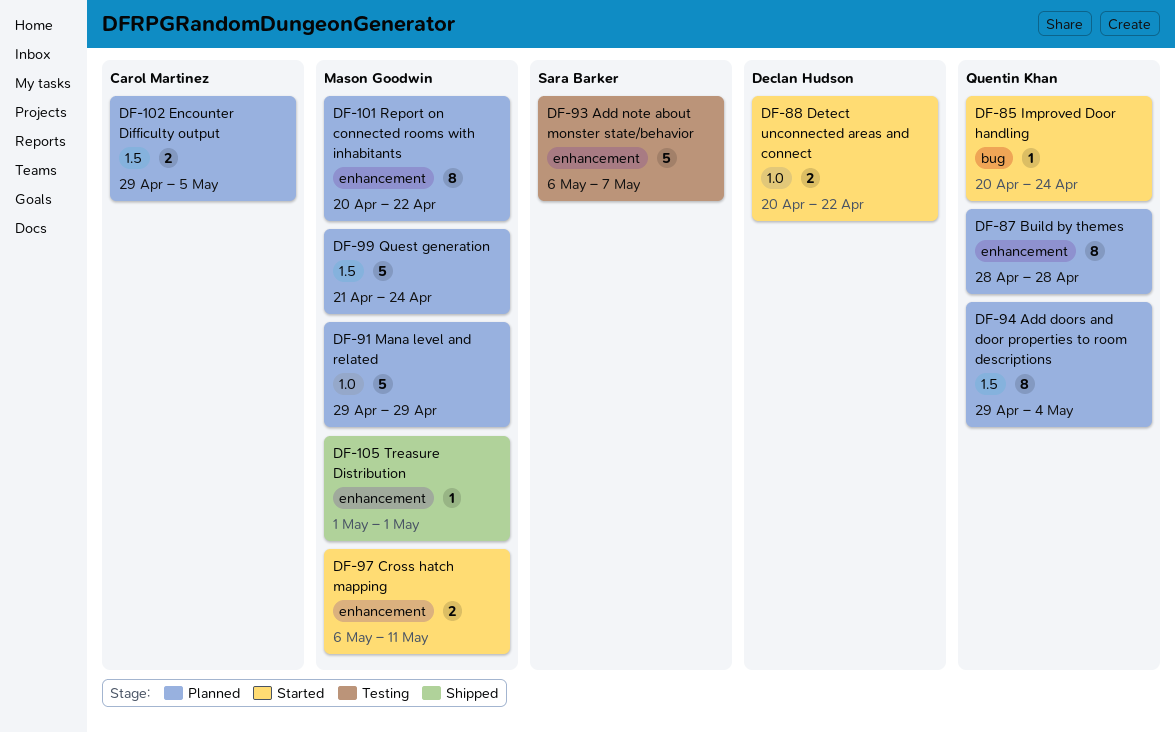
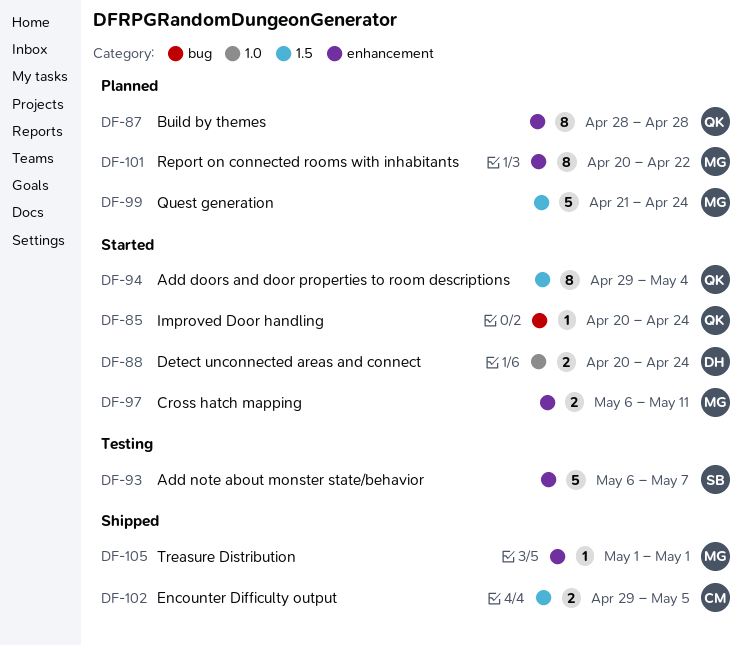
DF-88, due: Apr 22 -> Apr 24
DF-91: present -> none
DF-94, status: Planned -> Started
DF-102, status: Planned -> Shipped

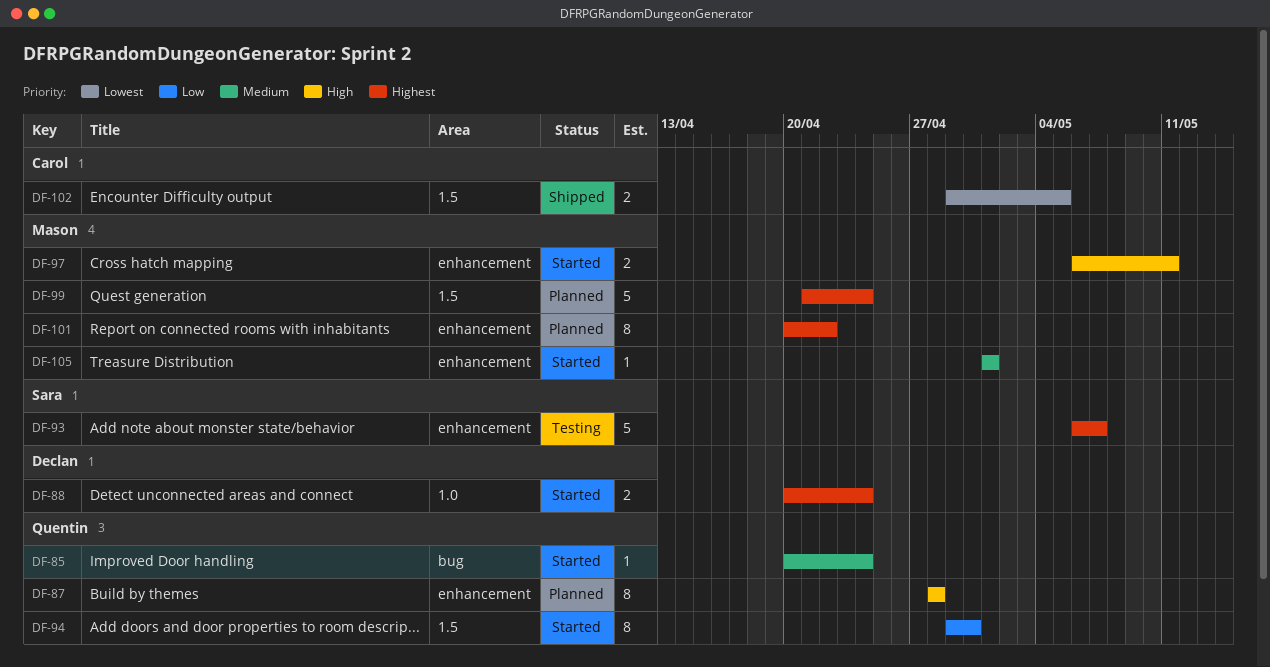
DF-94, due: May 4 -> Apr 30
DF-105, status: Shipped -> Started

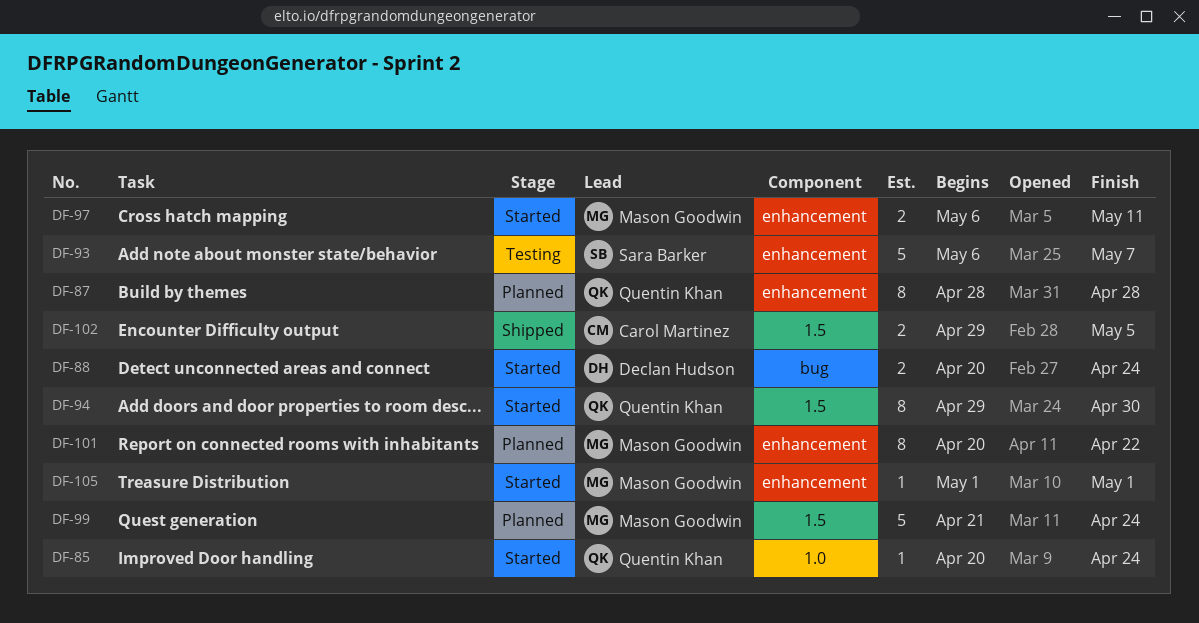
DF-85, label: bug -> 1.0
DF-88, label: 1.0 -> bug

